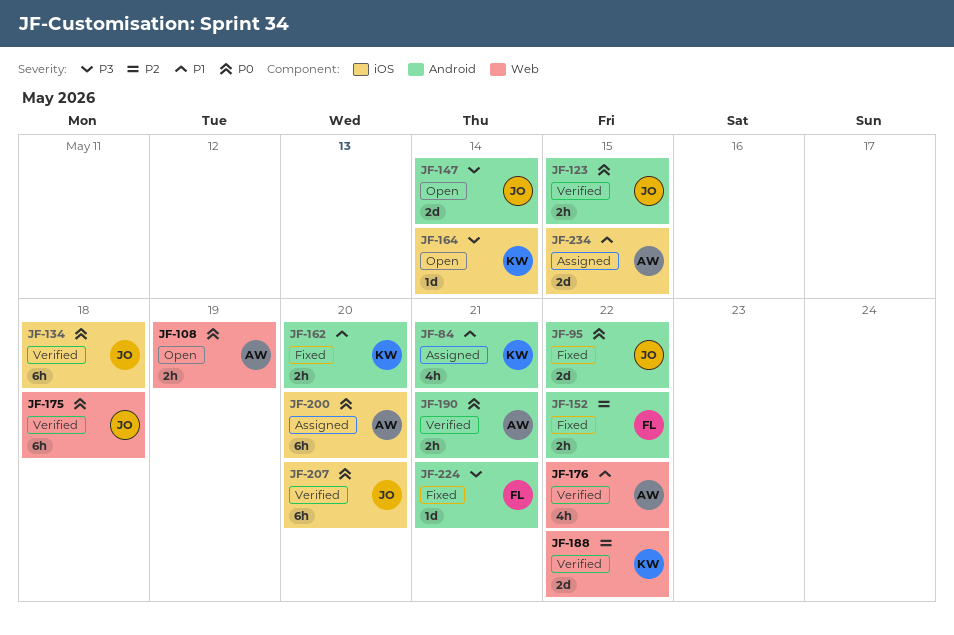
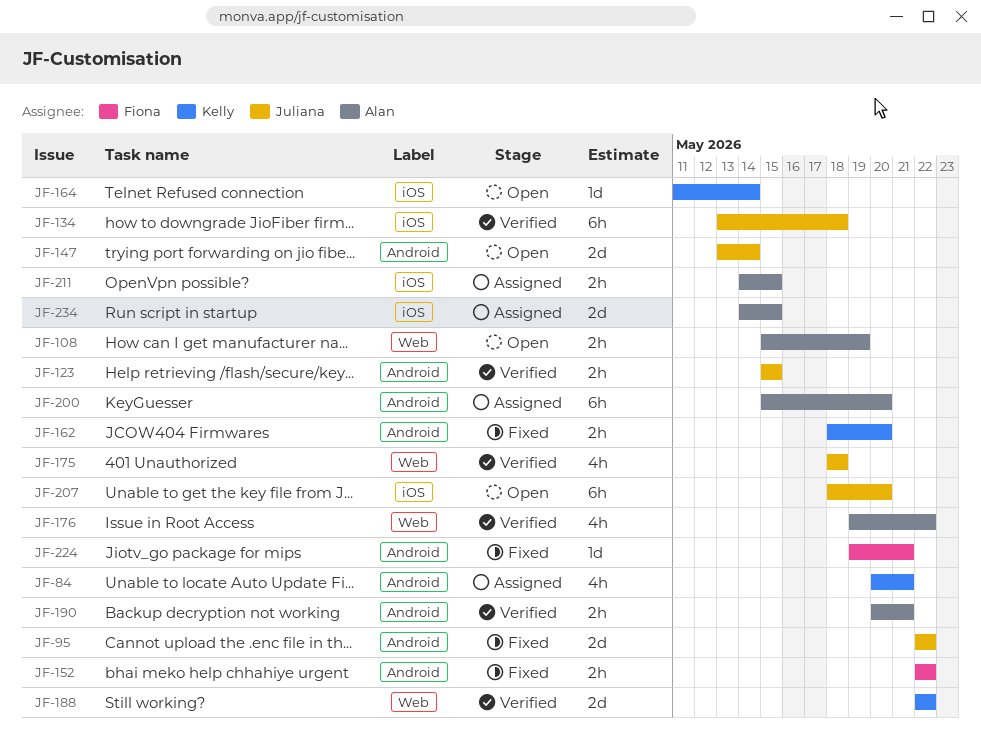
JF-175, estimate: 6h -> 4h
JF-200, label: iOS -> Android
JF-207, status: Verified -> Open
JF-211: none -> present

